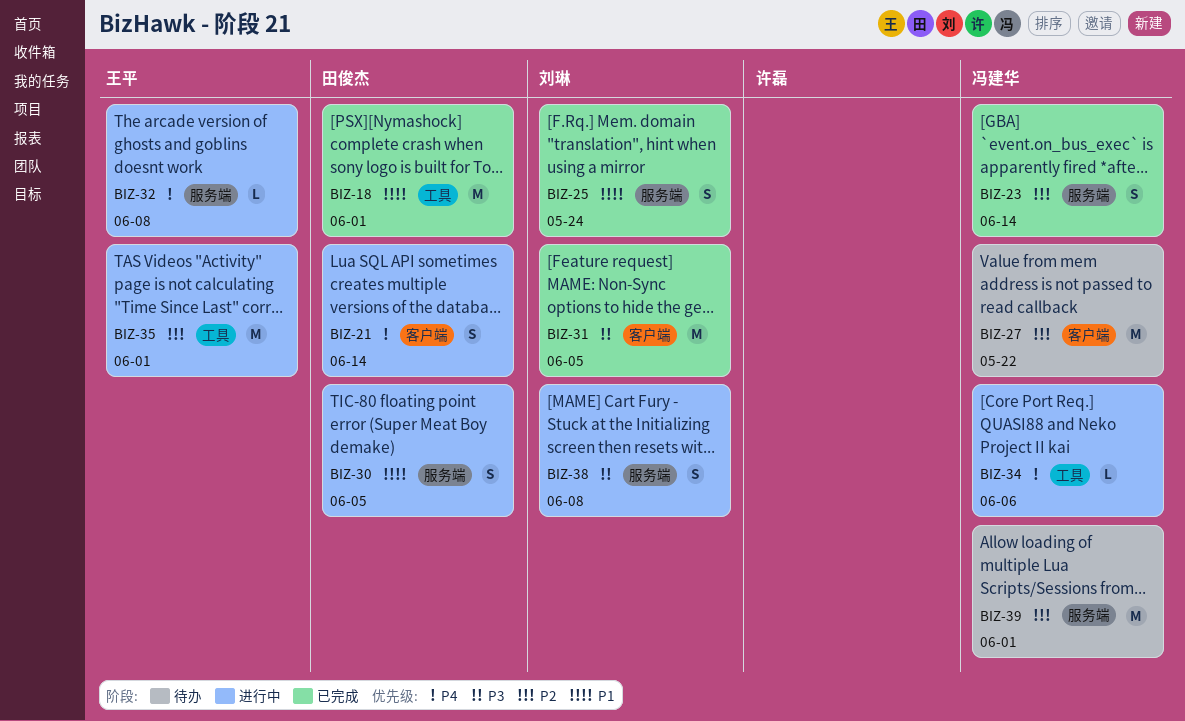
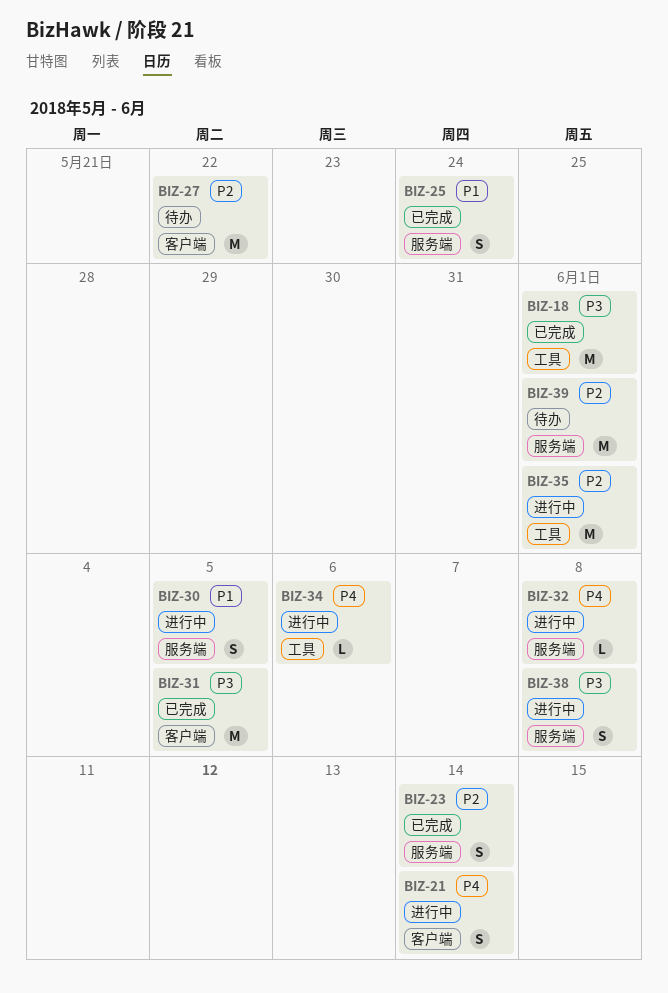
BIZ-18, priority: P1 -> P3

